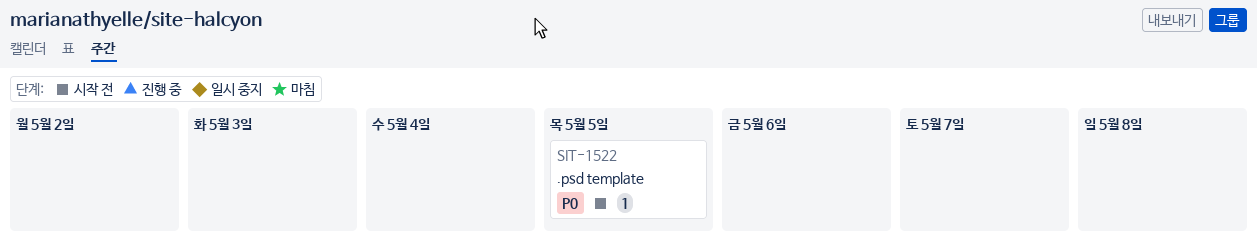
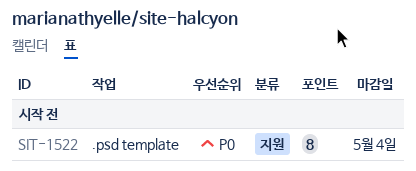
SIT-1522, estimate: 1 -> 8
SIT-1522, due: May 5 -> May 4

